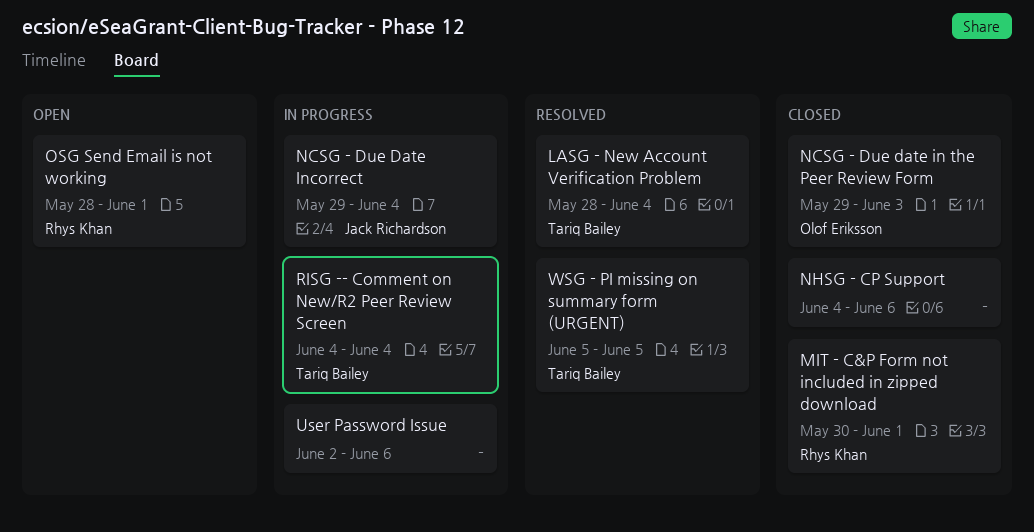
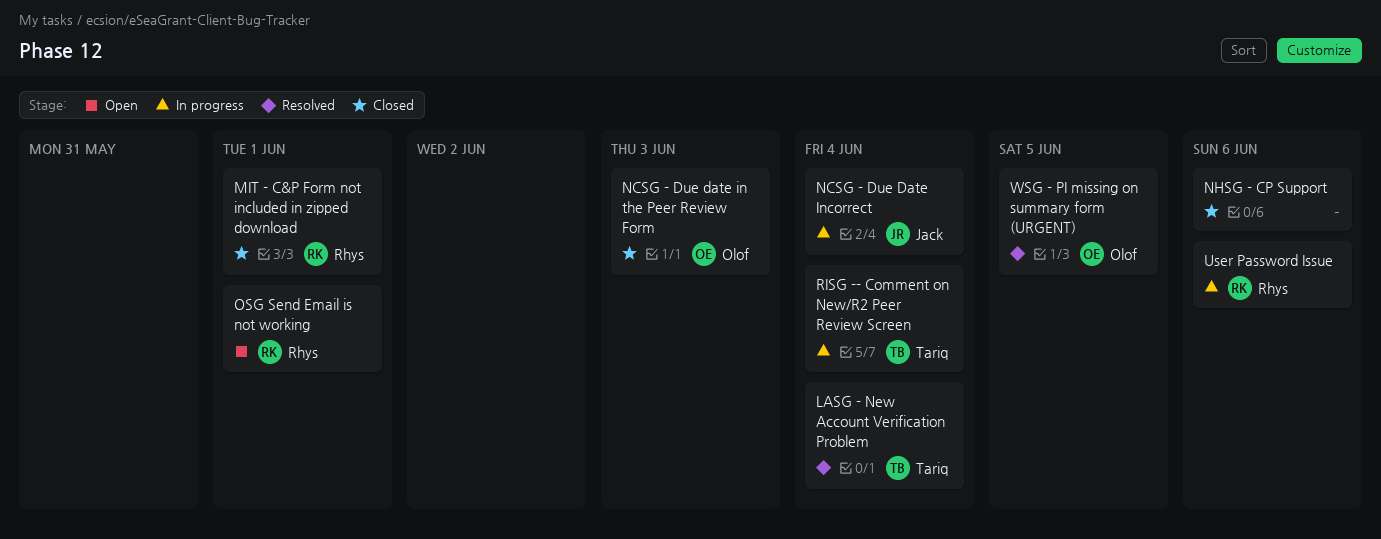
User Password Issue, owner: none -> Rhys Khan
WSG - PI missing on summary form (URGENT), owner: Tariq Bailey -> Olof Eriksson

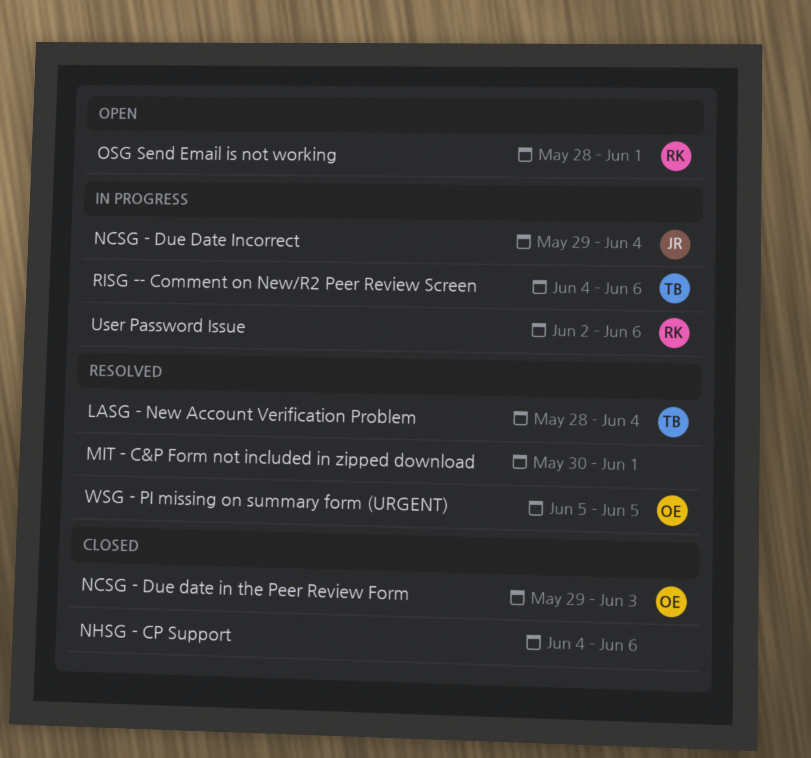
MIT - C&P Form not included in zipped download, status: Closed -> Resolved
MIT - C&P Form not included in zipped download, owner: Rhys -> none
RISG -- Comment on New/R2 Peer Review Screen, due: Jun 4 -> Jun 6

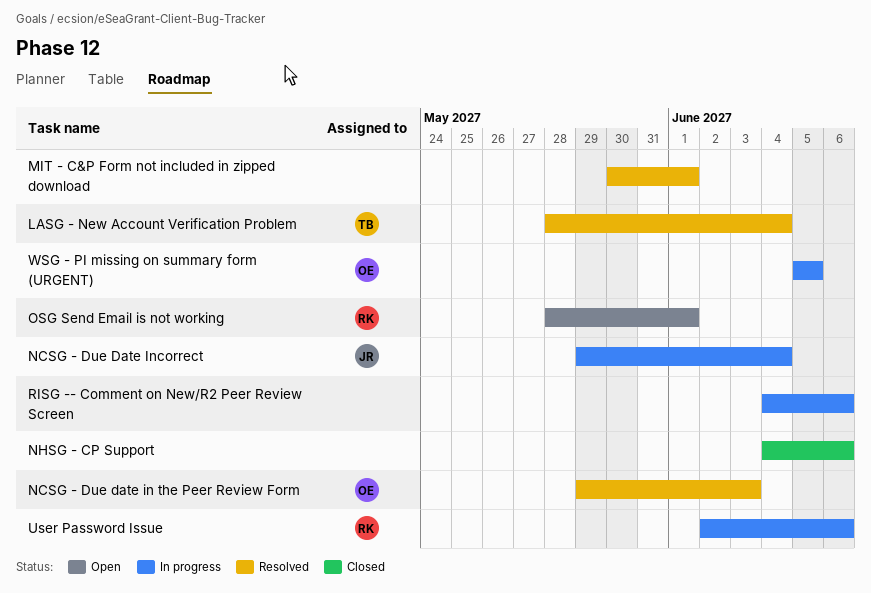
NCSG - Due date in the Peer Review Form, status: Closed -> Resolved
RISG -- Comment on New/R2 Peer Review Screen, owner: TB -> none
WSG - PI missing on summary form (URGENT), status: Resolved -> In progress

